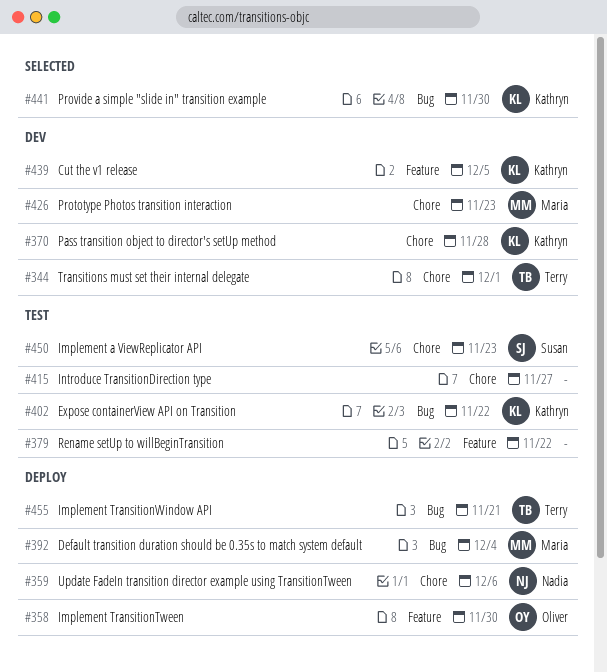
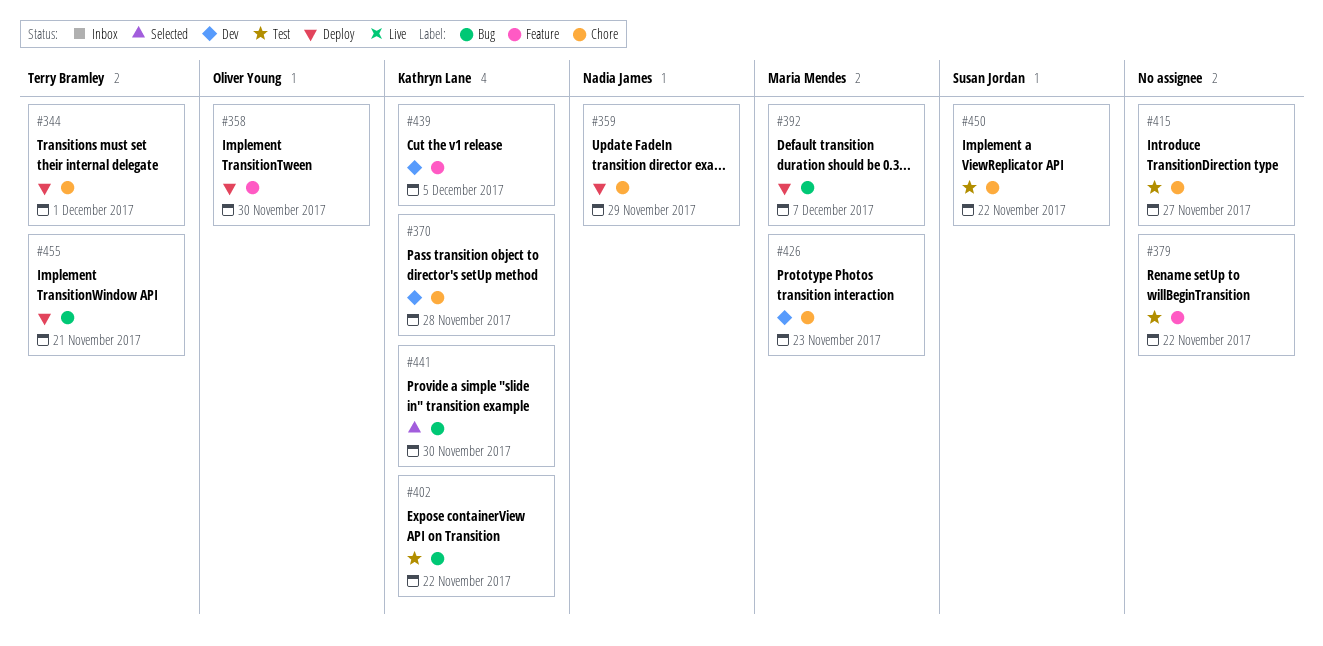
#344, status: Dev -> Deploy
#359, due: Dec 6 -> Nov 29
#392, due: Dec 4 -> Dec 7
#450, due: Nov 23 -> Nov 22

